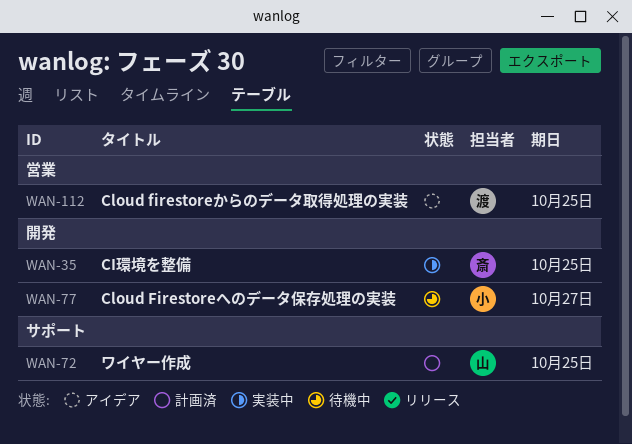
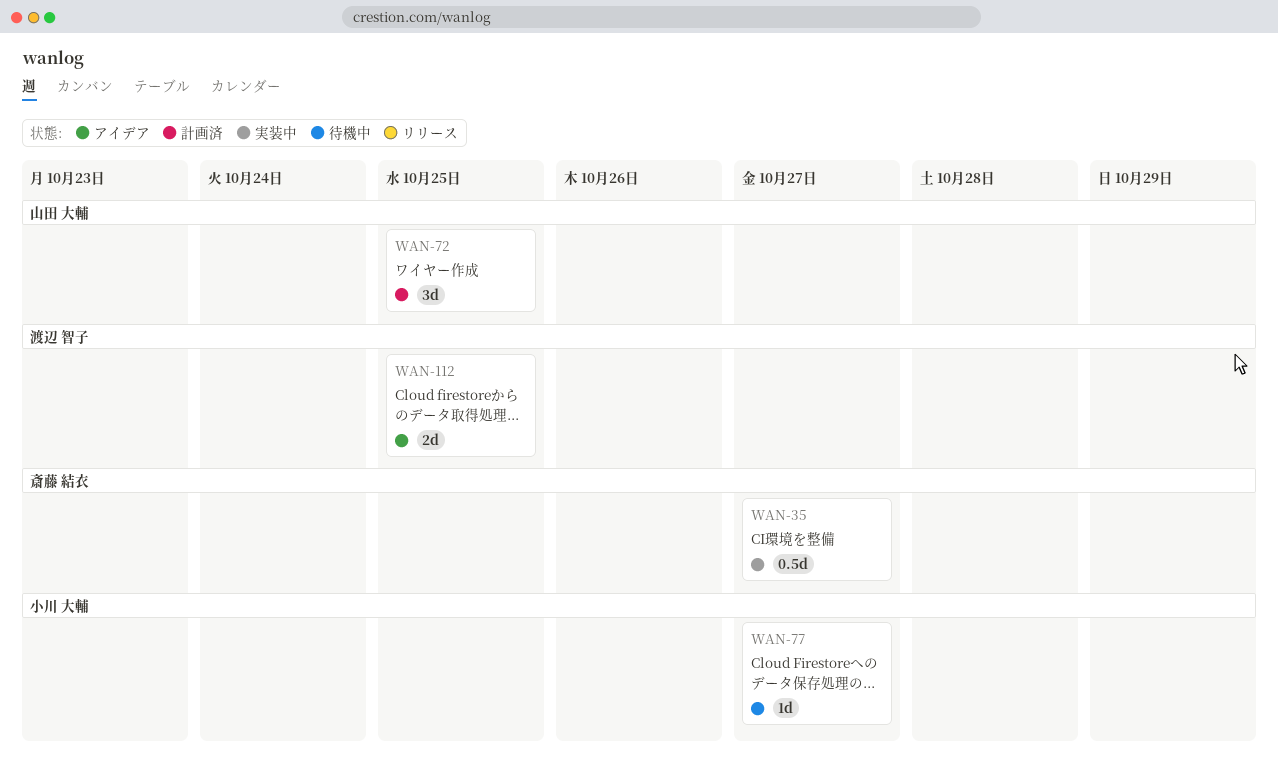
WAN-35, due: Oct 25 -> Oct 27

